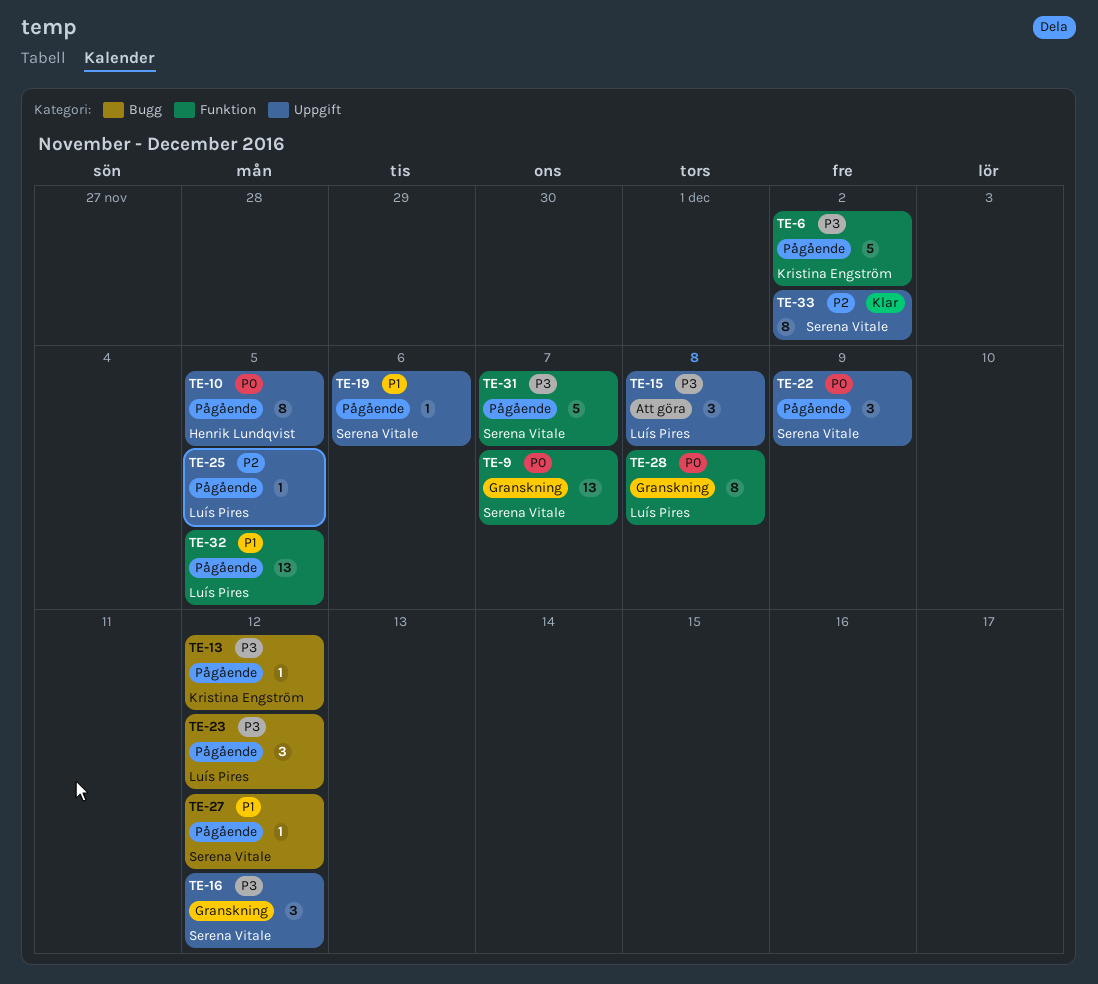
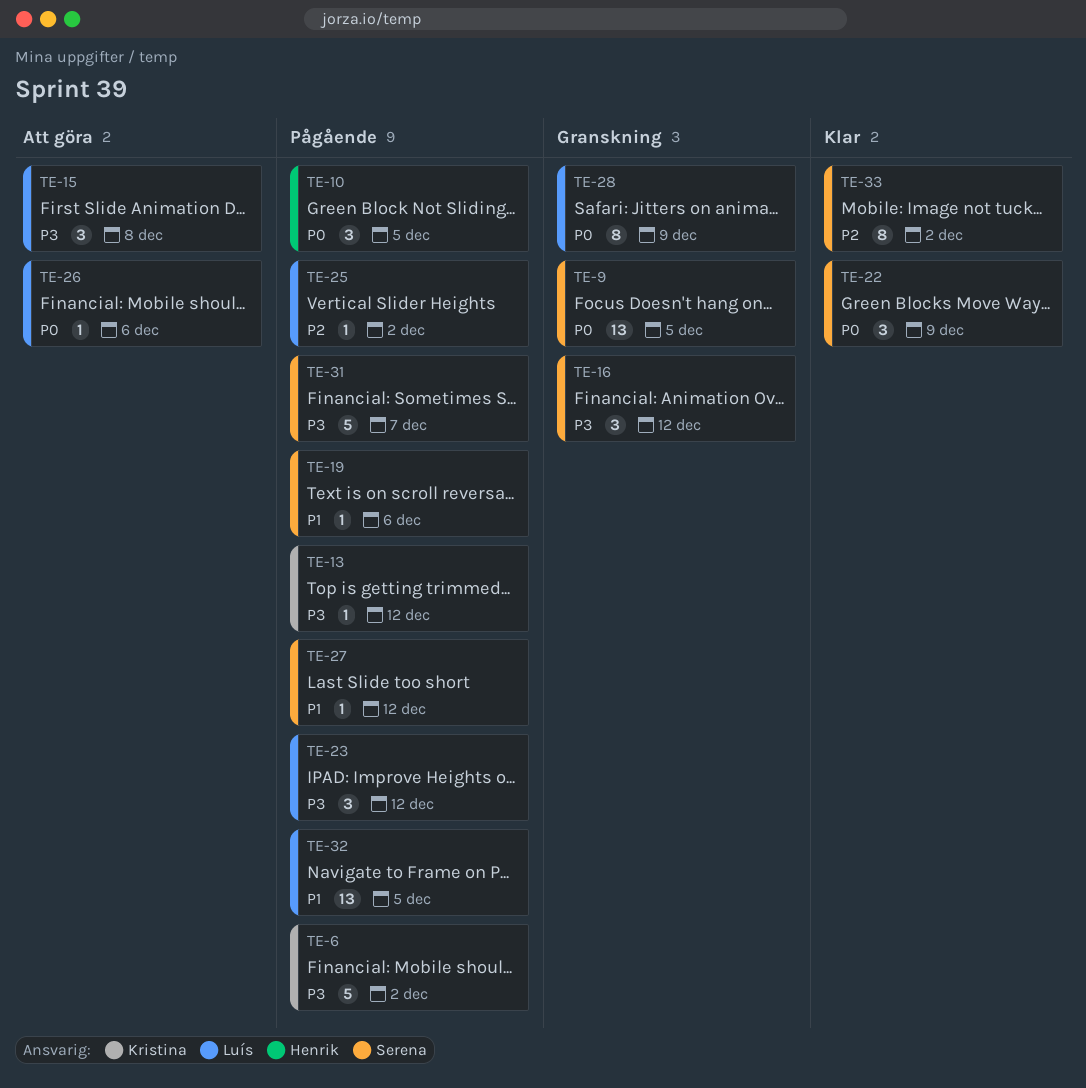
TE-9, due: Dec 7 -> Dec 5
TE-10, estimate: 8 -> 3
TE-22, status: Pågående -> Klar
TE-25, due: Dec 5 -> Dec 2
TE-26: none -> present
TE-28, due: Dec 8 -> Dec 9

